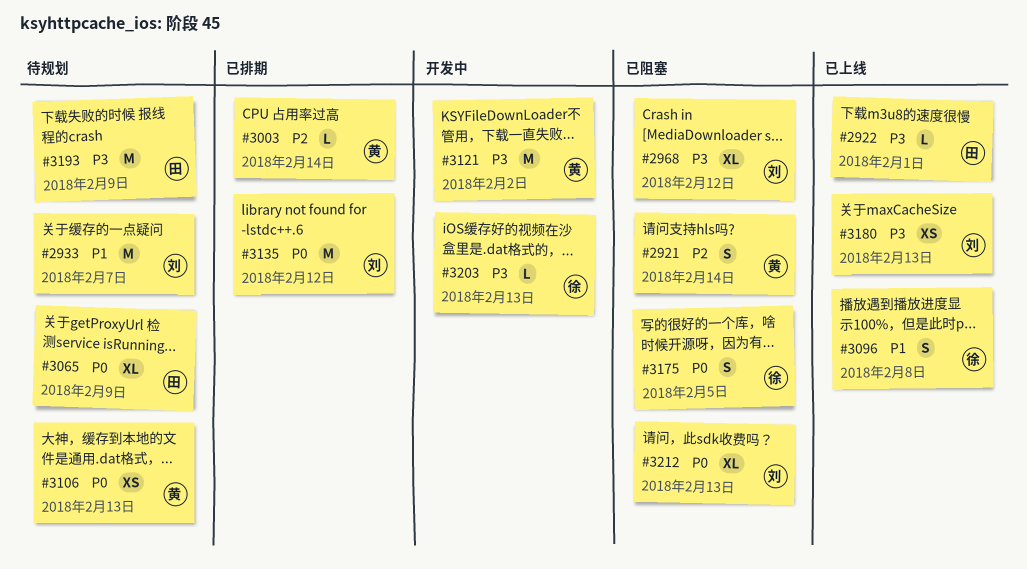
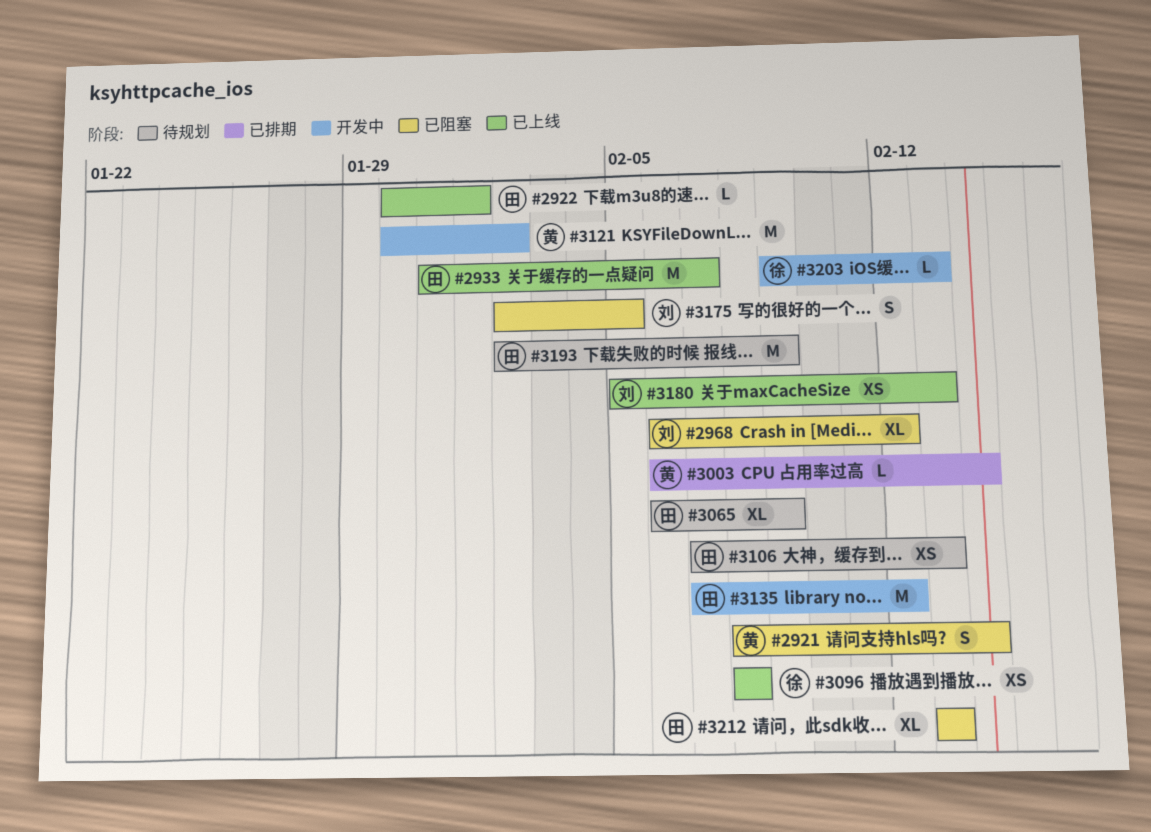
#2933, status: 待规划 -> 已上线
#2933, owner: 刘 -> 田
#3096, estimate: S -> XS
#3106, owner: 黄 -> 田
#3135, status: 已排期 -> 开发中
#3135, owner: 刘 -> 田
#3175, owner: 徐 -> 刘
#3212, owner: 刘 -> 田

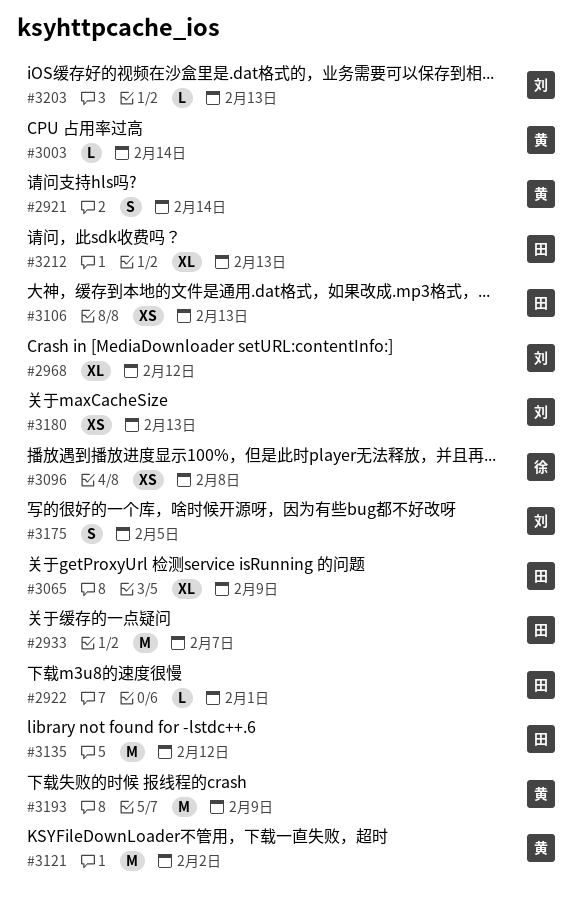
#3193, owner: 田 -> 黄
#3203, owner: 徐 -> 刘

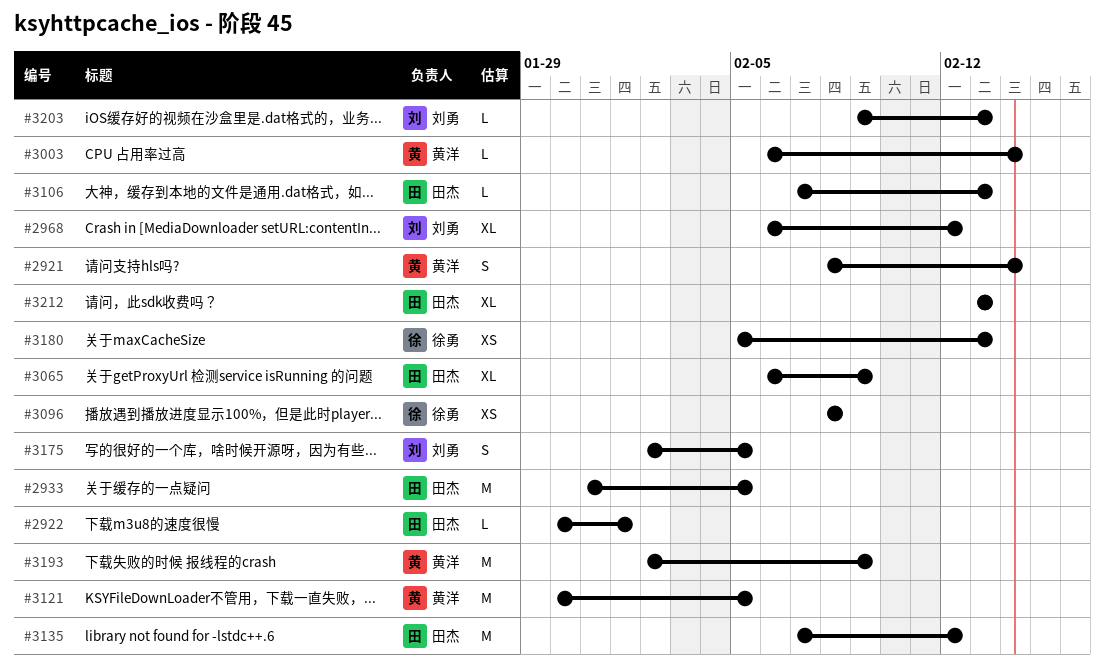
#2933, due: Feb 7 -> Feb 5
#3106, estimate: XS -> L
#3121, due: Feb 2 -> Feb 5
#3180, owner: 刘勇 -> 徐勇

